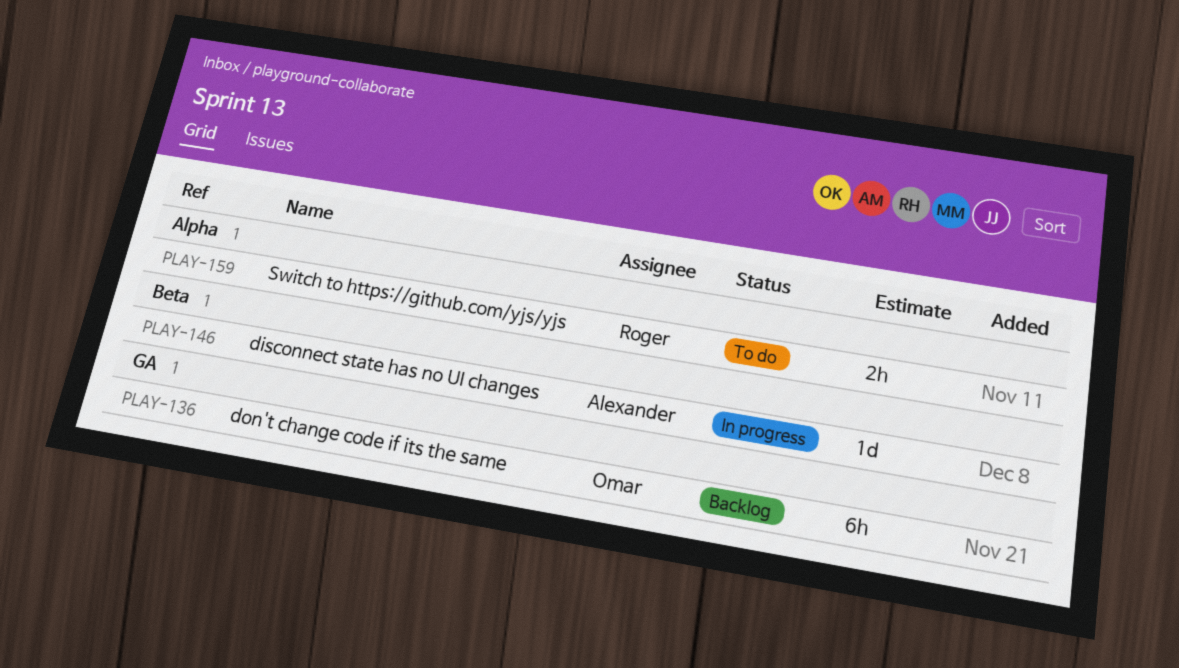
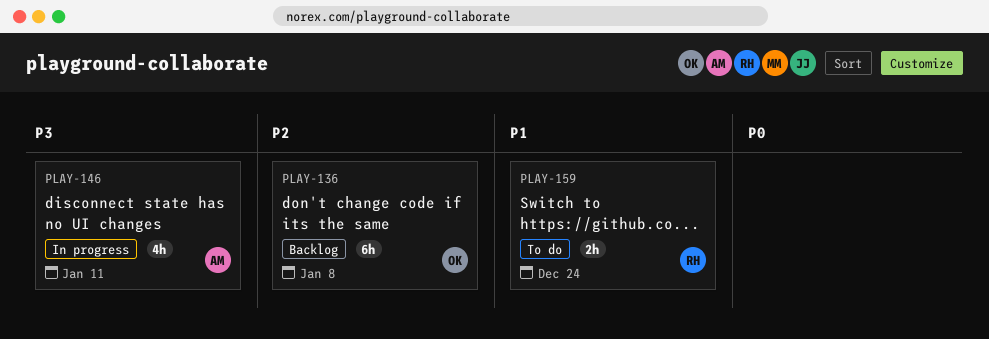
PLAY-146, estimate: 1d -> 4h

